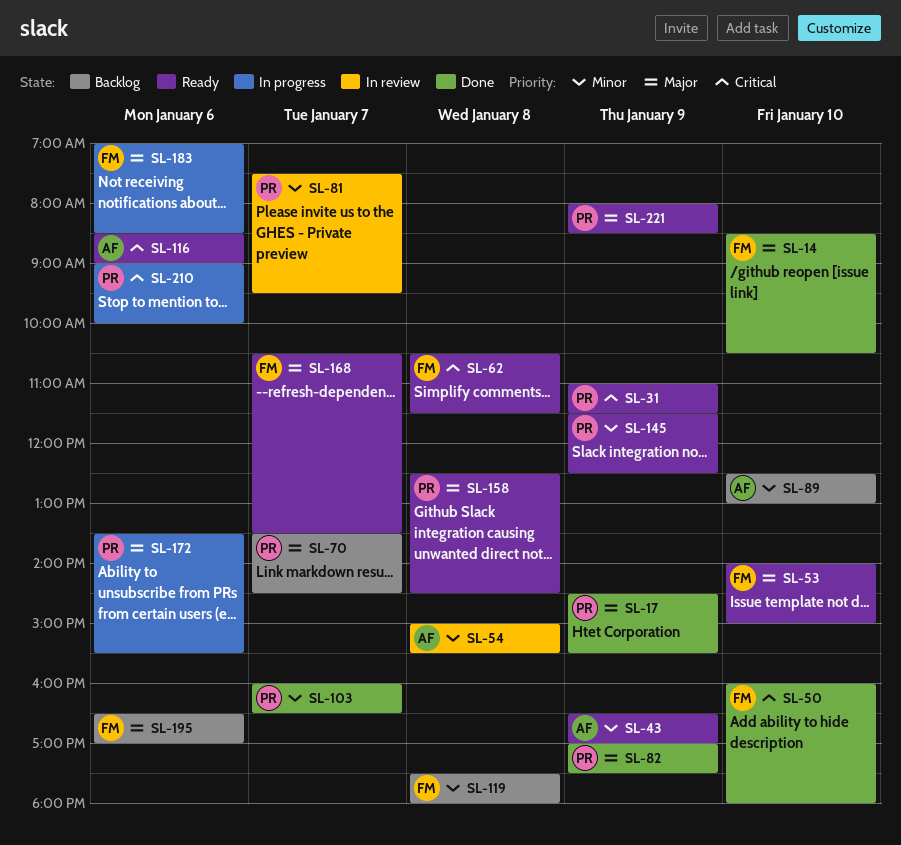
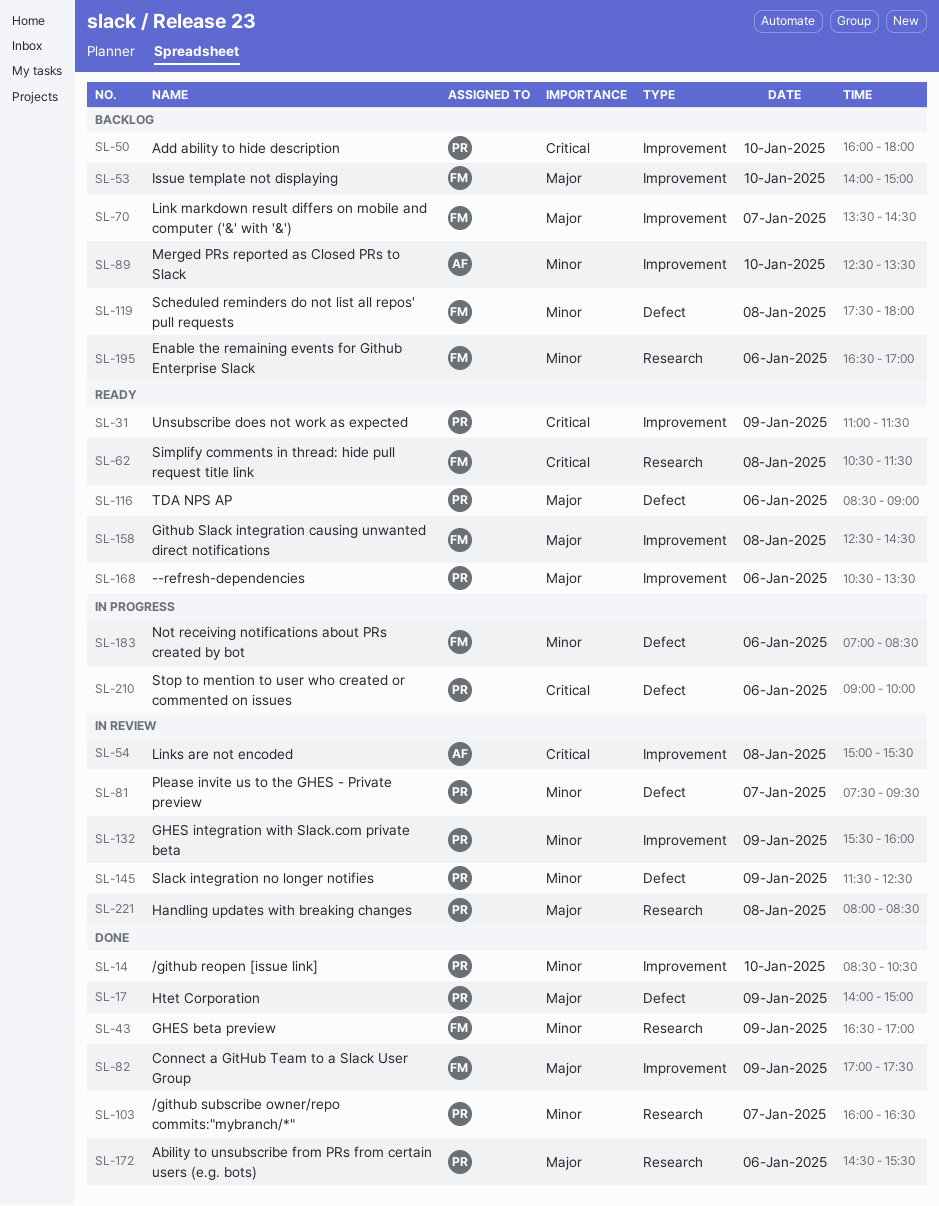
SL-14, owner: FM -> PR
SL-14, priority: Major -> Minor
SL-17, begins: 14:30 -> 14:00
SL-17, ends: 15:30 -> 15:00
SL-43, status: Ready -> Done
SL-43, owner: AF -> FM
SL-50, status: Done -> Backlog
SL-50, owner: FM -> PR
SL-53, status: Ready -> Backlog
SL-54, priority: Minor -> Critical
SL-70, owner: PR -> FM
SL-82, owner: PR -> FM
SL-89, ends: 13:00 -> 13:30
SL-116, owner: AF -> PR
SL-116, priority: Critical -> Major
SL-132: none -> present
SL-145, status: Ready -> In review
SL-158, owner: PR -> FM
SL-168, owner: FM -> PR
SL-168, day: Jan 7 -> Jan 6
SL-172, status: In progress -> Done
SL-172, begins: 13:30 -> 14:30
SL-183, priority: Major -> Minor
SL-195, priority: Major -> Minor
SL-221, status: Ready -> In review
SL-221, day: Jan 9 -> Jan 8

